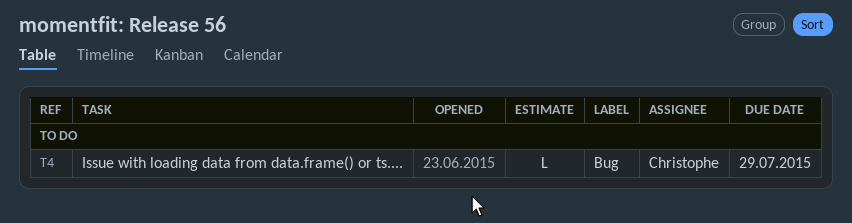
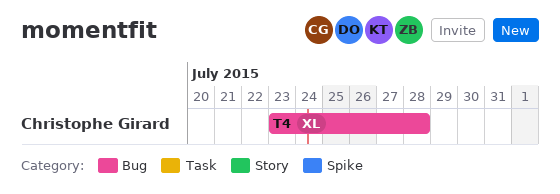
T4, estimate: L -> XL
T4, due: Jul 29 -> Jul 28

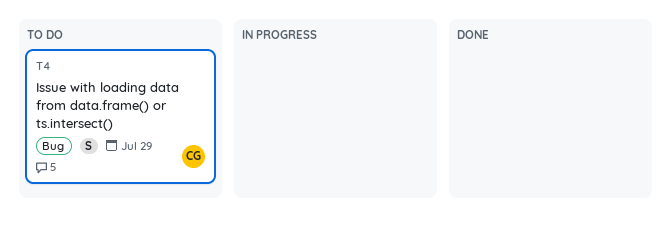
T4, estimate: XL -> S
T4, due: Jul 28 -> Jul 29

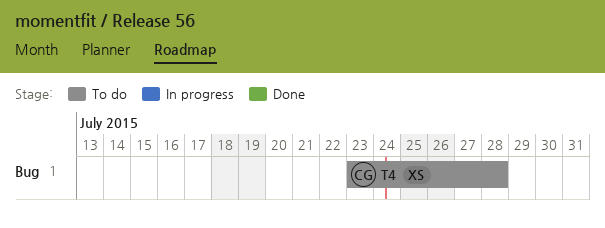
T4, estimate: S -> XS
T4, due: Jul 29 -> Jul 28

